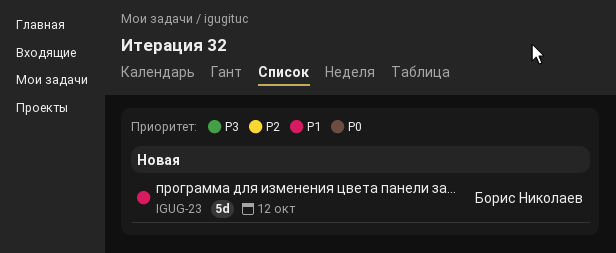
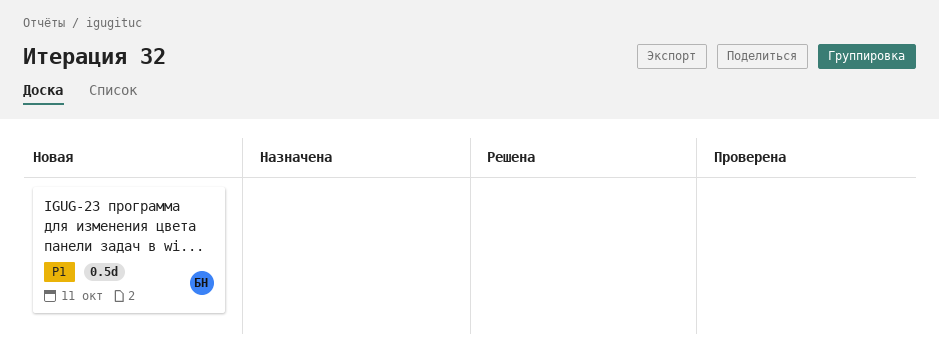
IGUG-23, estimate: 5d -> 0.5d
IGUG-23, due: Oct 12 -> Oct 11

